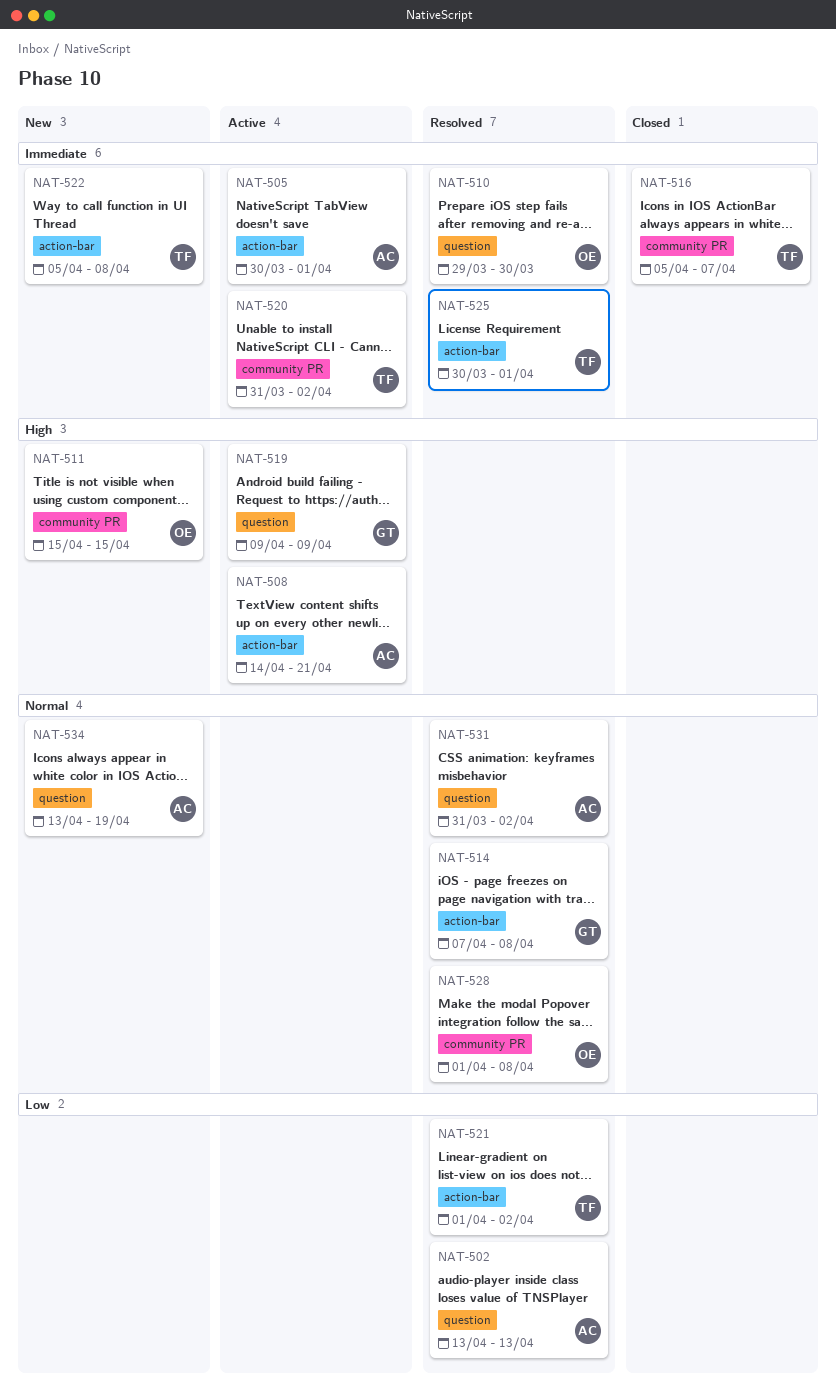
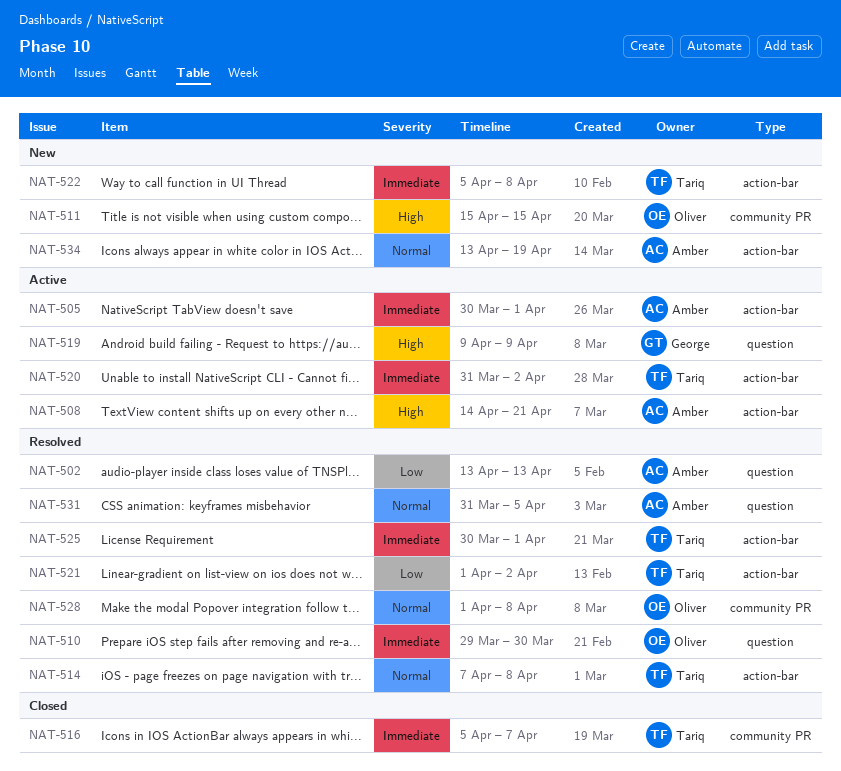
NAT-514, owner: George -> Tariq
NAT-520, label: community PR -> action-bar
NAT-531, due: Apr 2 -> Apr 5
NAT-534, label: question -> action-bar

